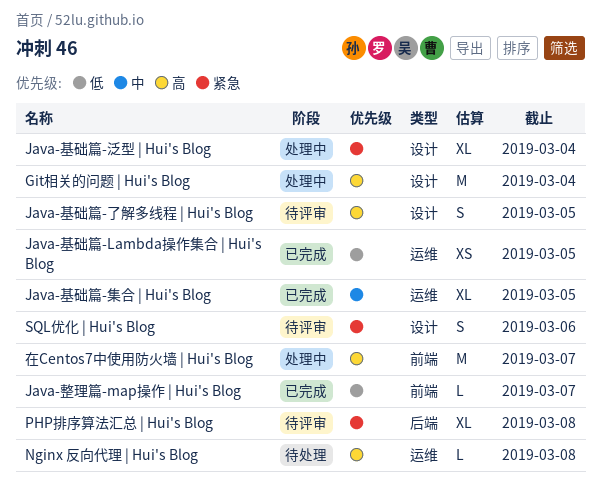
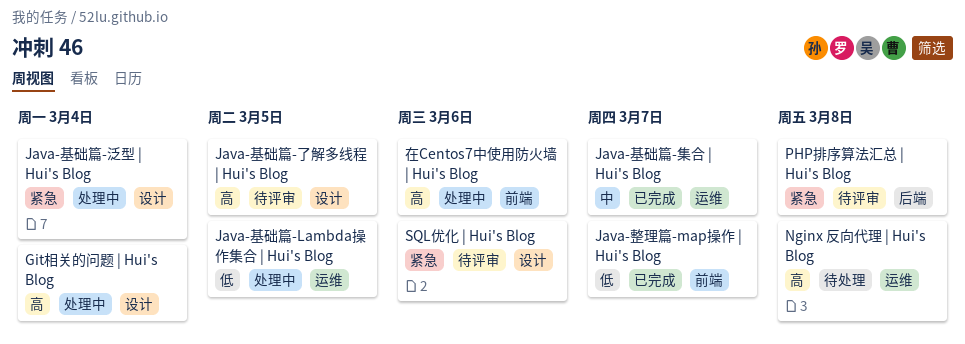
Java-基础篇-Lambda操作集合 | Hui's Blog, status: 已完成 -> 处理中
Java-基础篇-集合 | Hui's Blog, due: Mar 5 -> Mar 7
在Centos7中使用防火墙 | Hui's Blog, due: Mar 7 -> Mar 6

